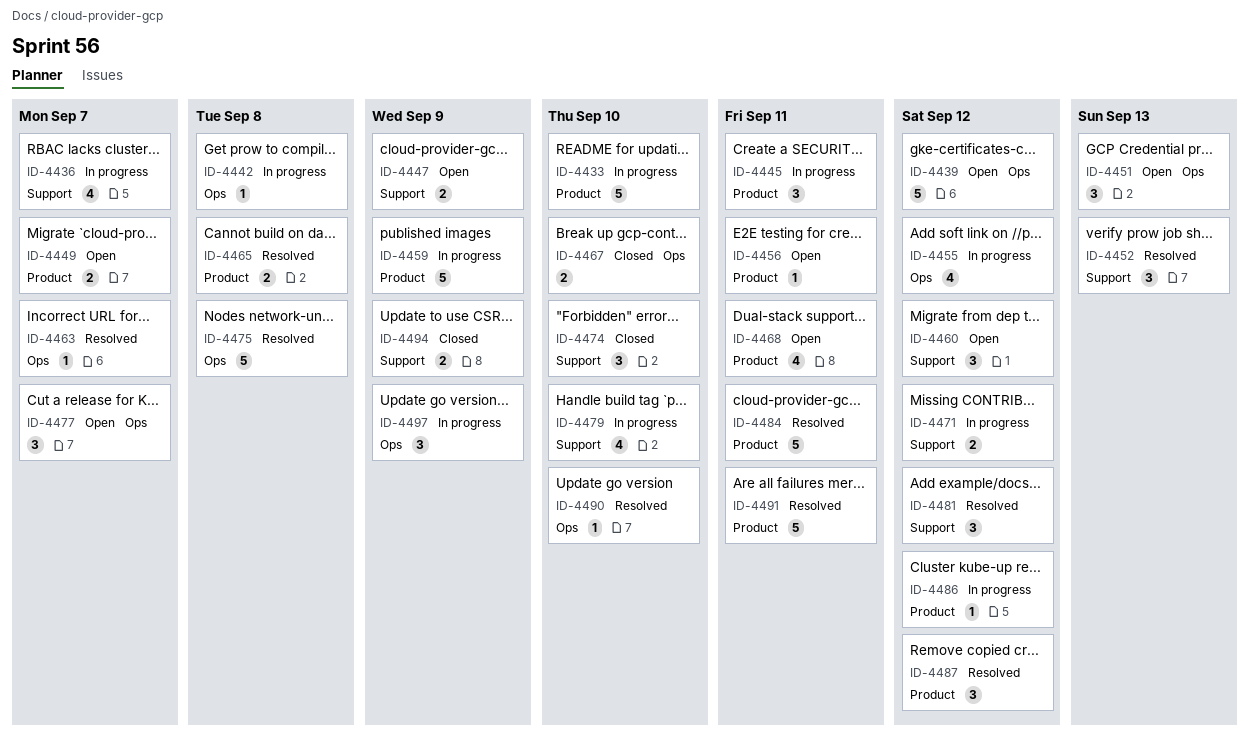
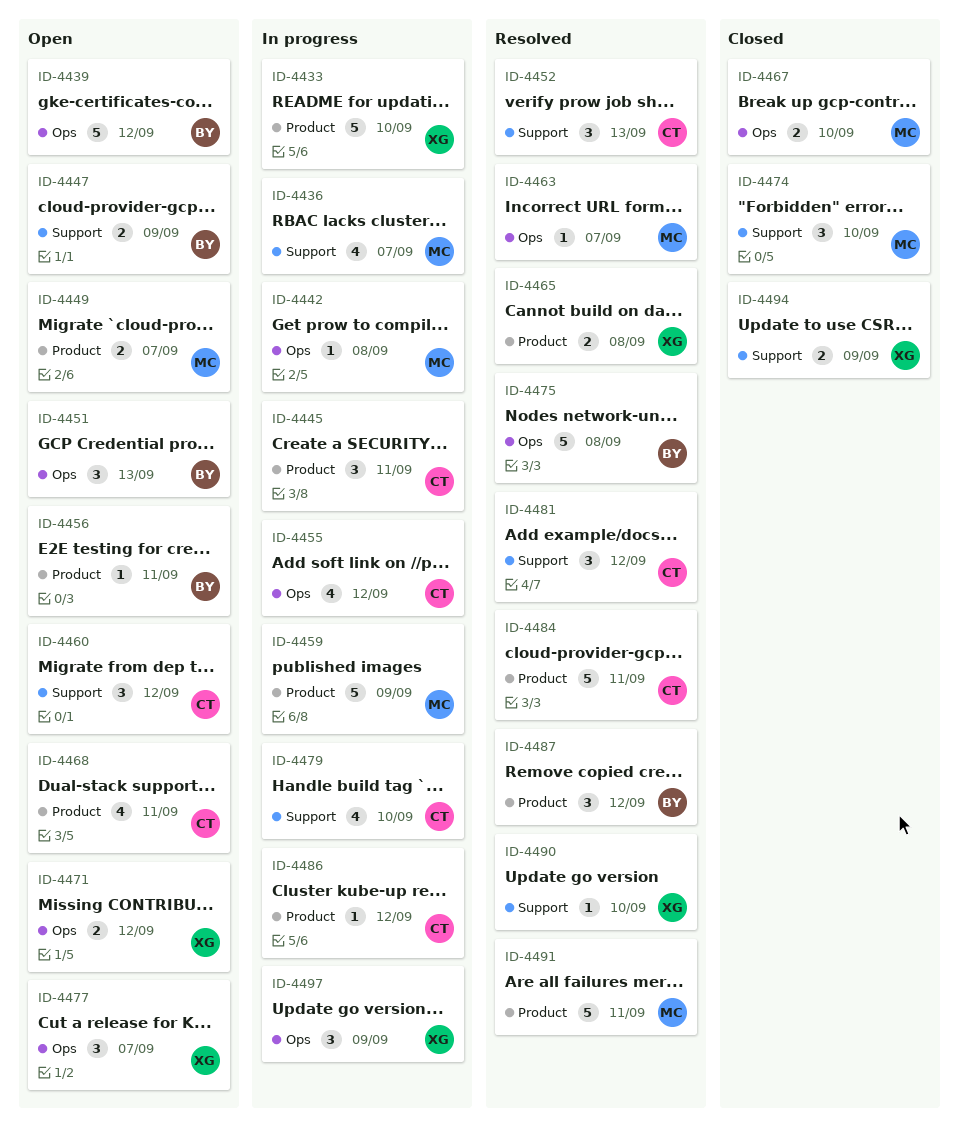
ID-4471, status: In progress -> Open
ID-4471, label: Support -> Ops
ID-4490, label: Ops -> Support

